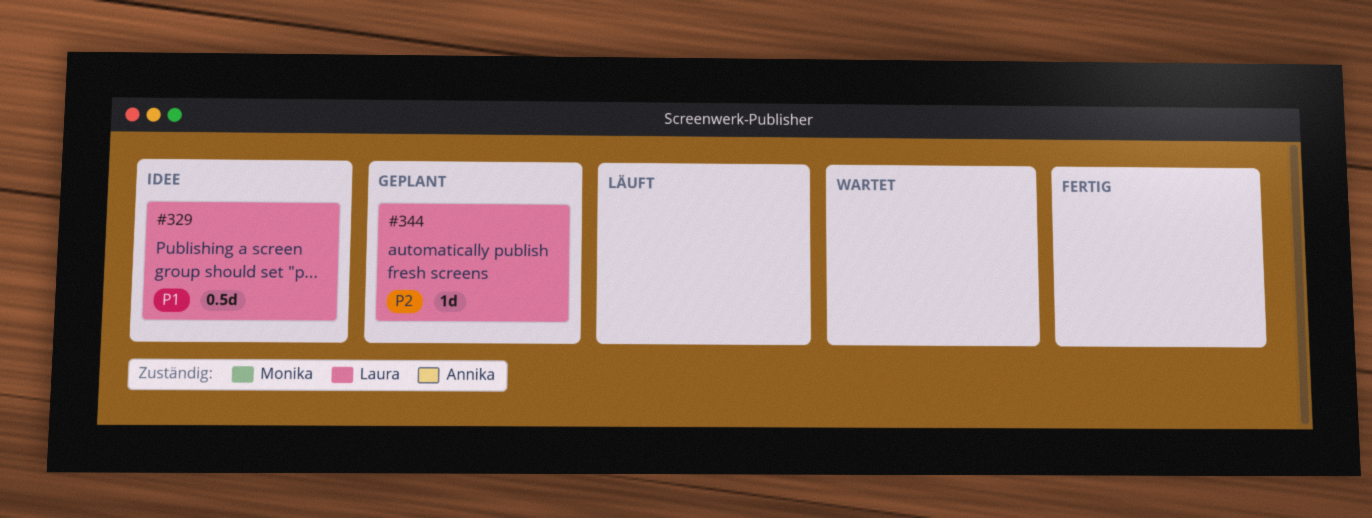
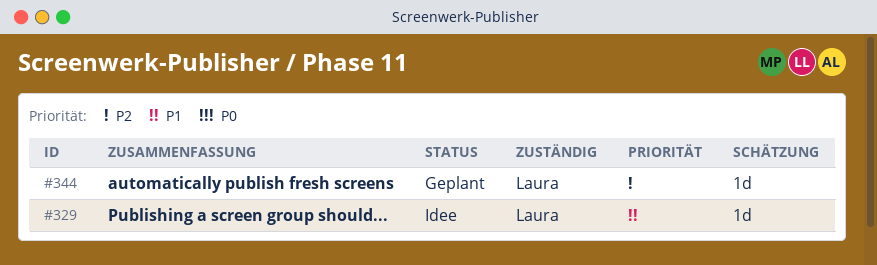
#329, estimate: 0.5d -> 1d

